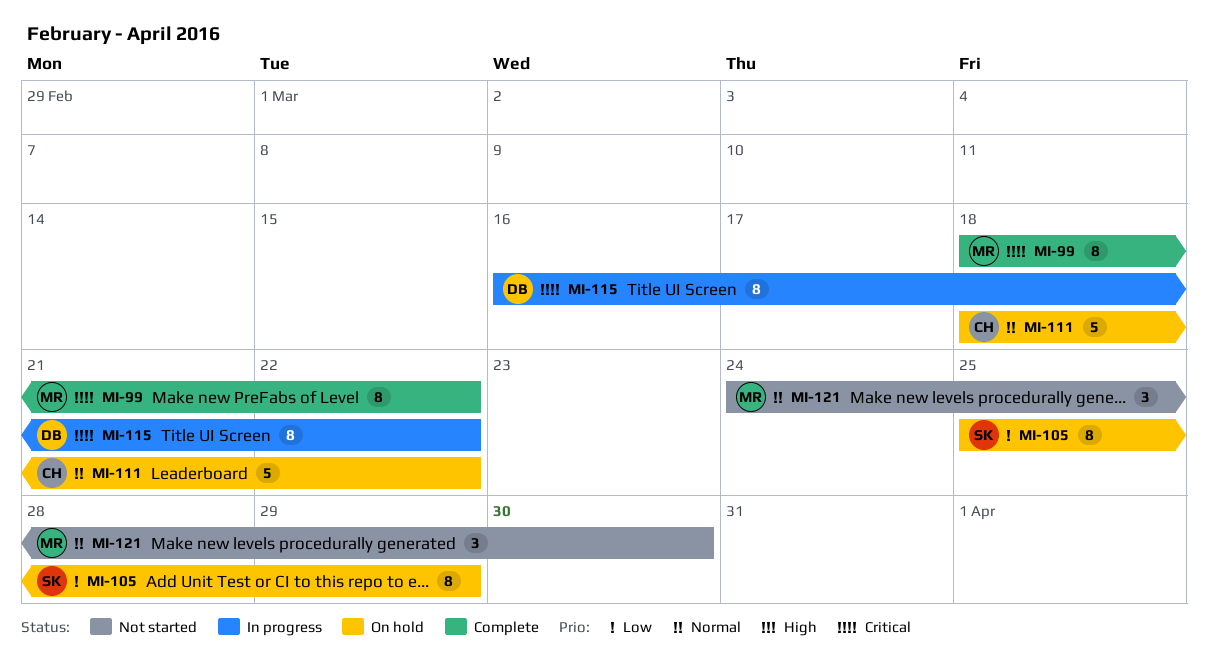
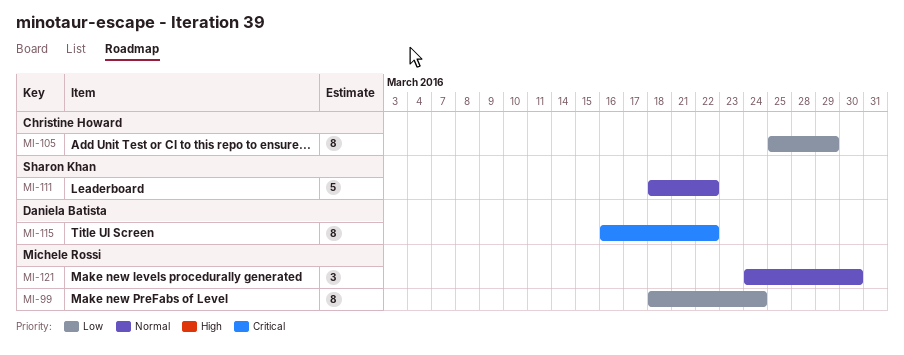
MI-99, priority: Critical -> Low
MI-99, due: Mar 22 -> Mar 24
MI-105, owner: Sharon Khan -> Christine Howard
MI-111, owner: Christine Howard -> Sharon Khan

